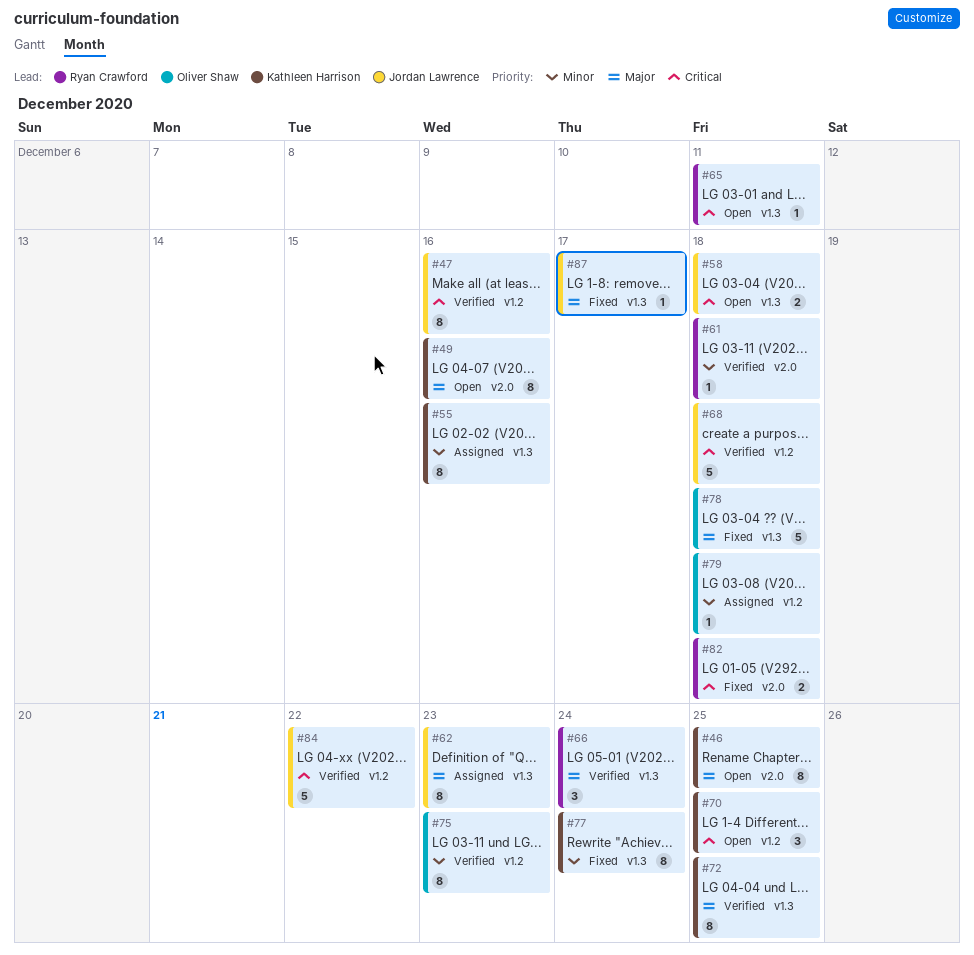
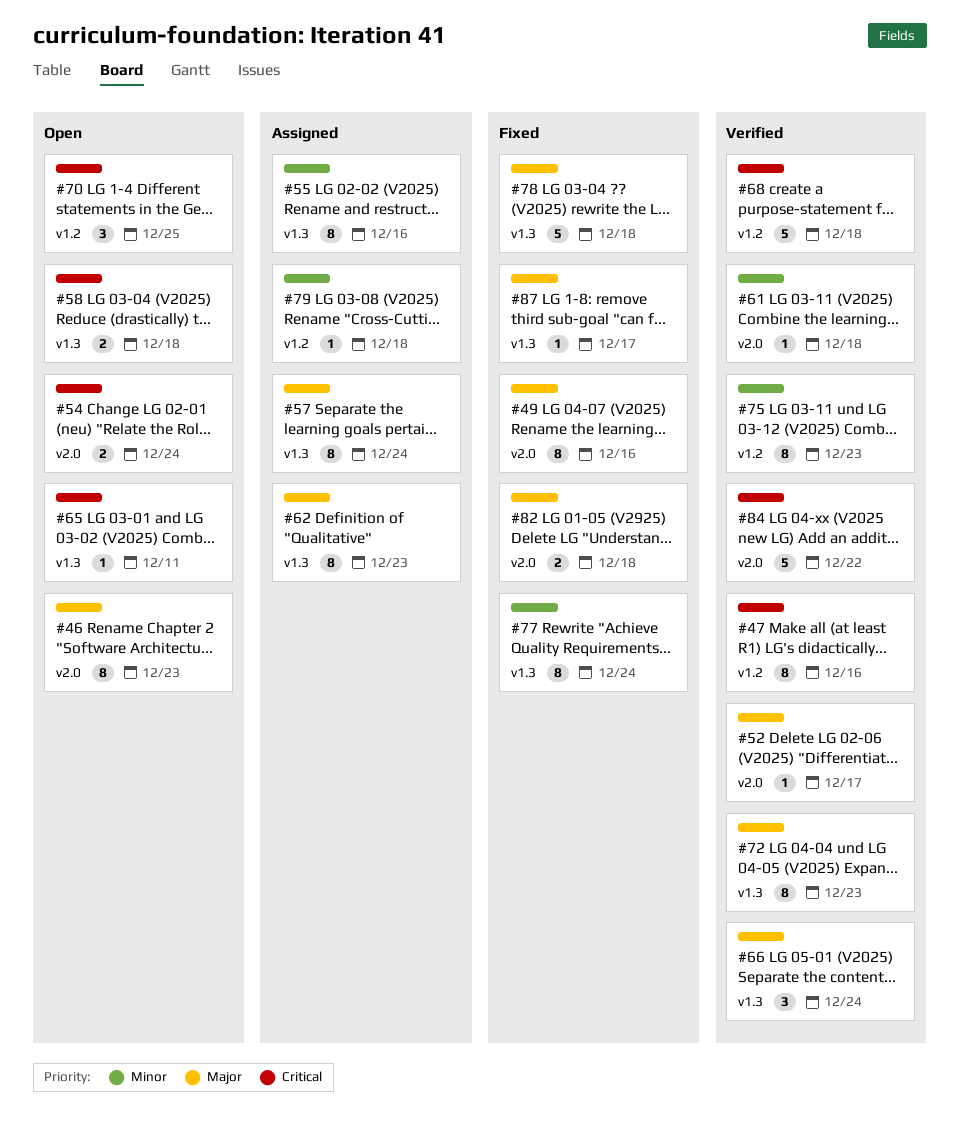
#46, due: Dec 25 -> Dec 23
#49, status: Open -> Fixed
#52: none -> present
#54: none -> present
#57: none -> present
#72, due: Dec 25 -> Dec 23
#82, priority: Critical -> Major
#84, label: v1.2 -> v2.0

